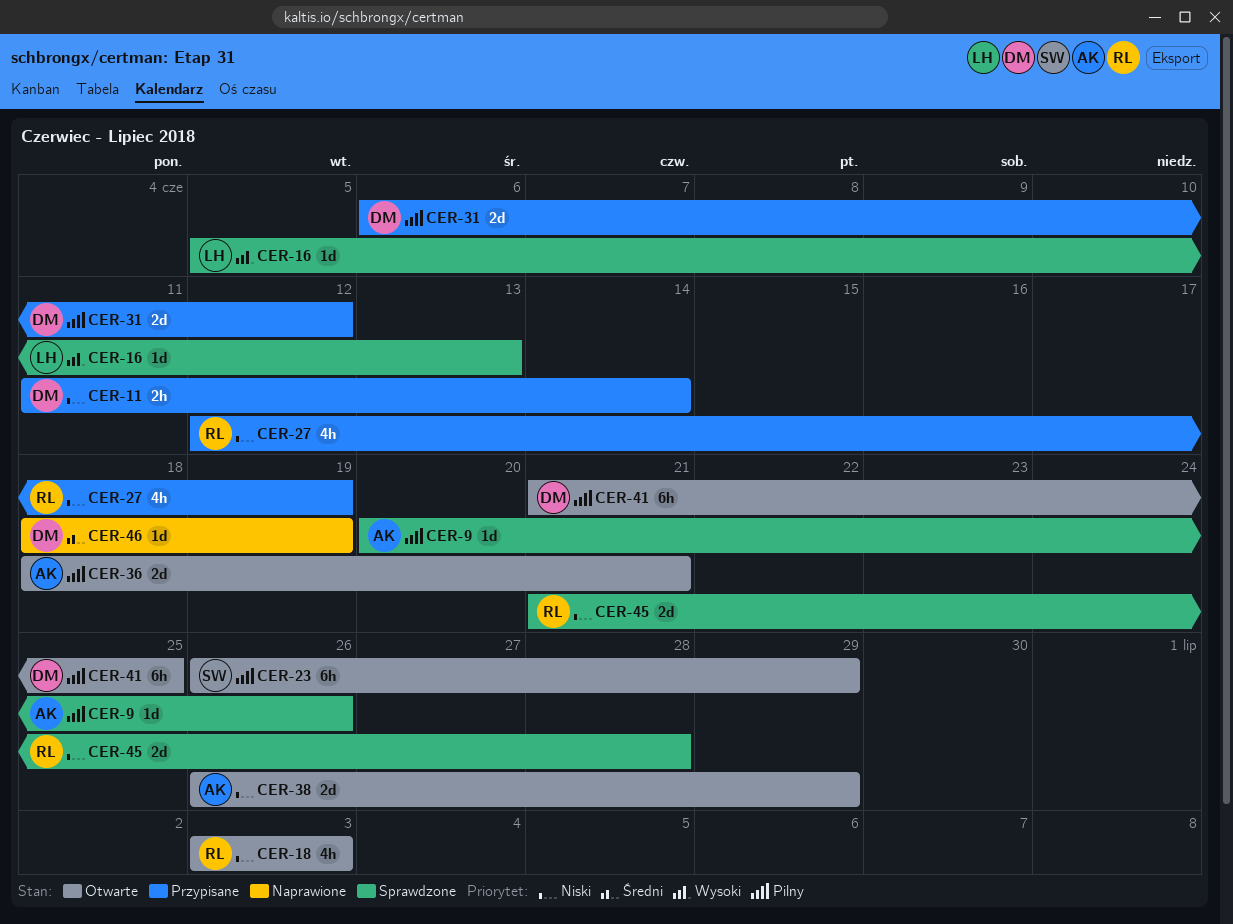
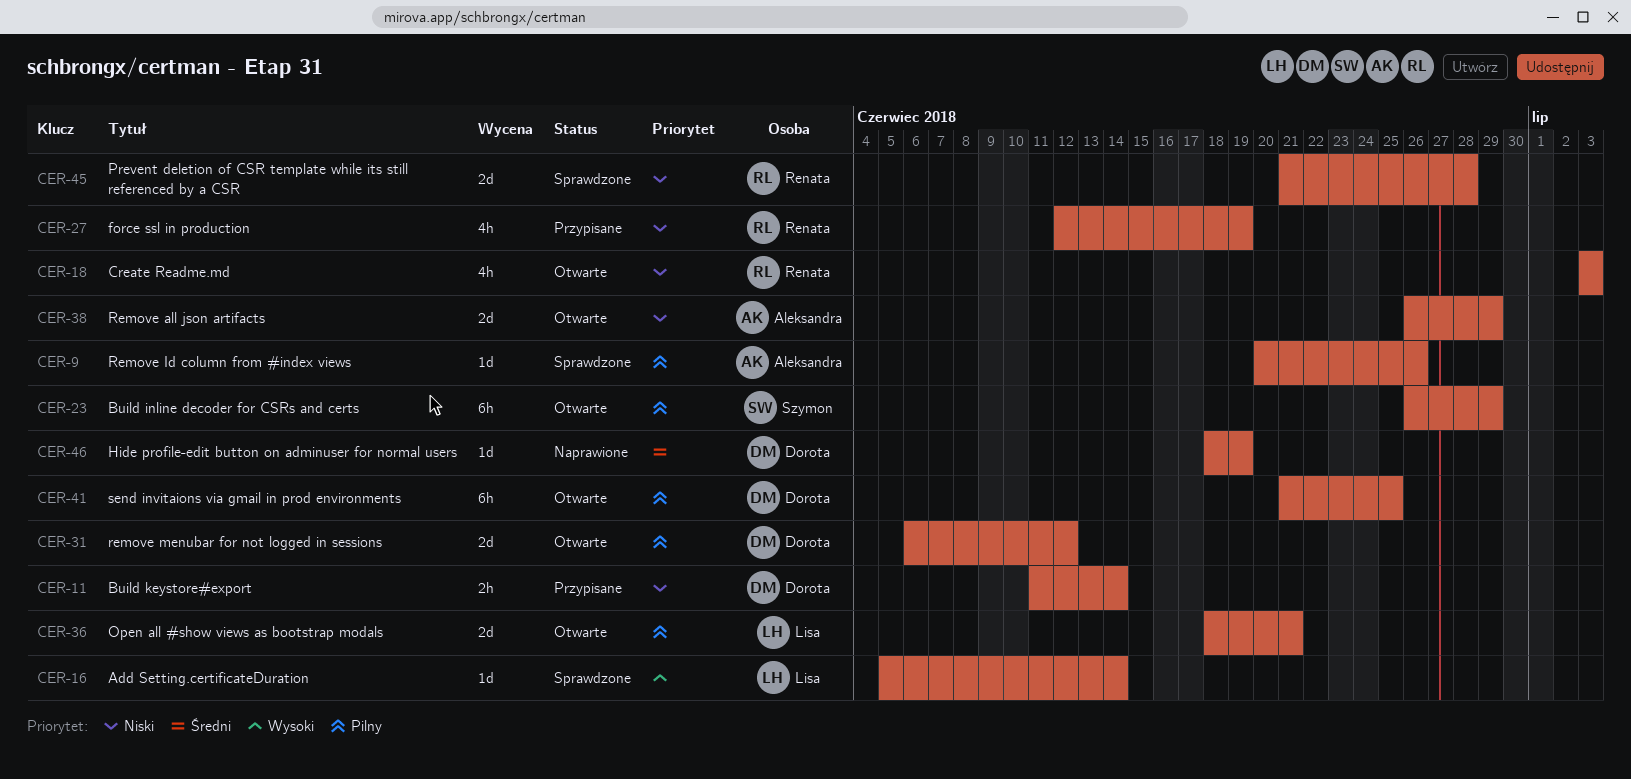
CER-16, due: Jun 13 -> Jun 14
CER-31, status: Przypisane -> Otwarte
CER-36, owner: Aleksandra -> Lisa

